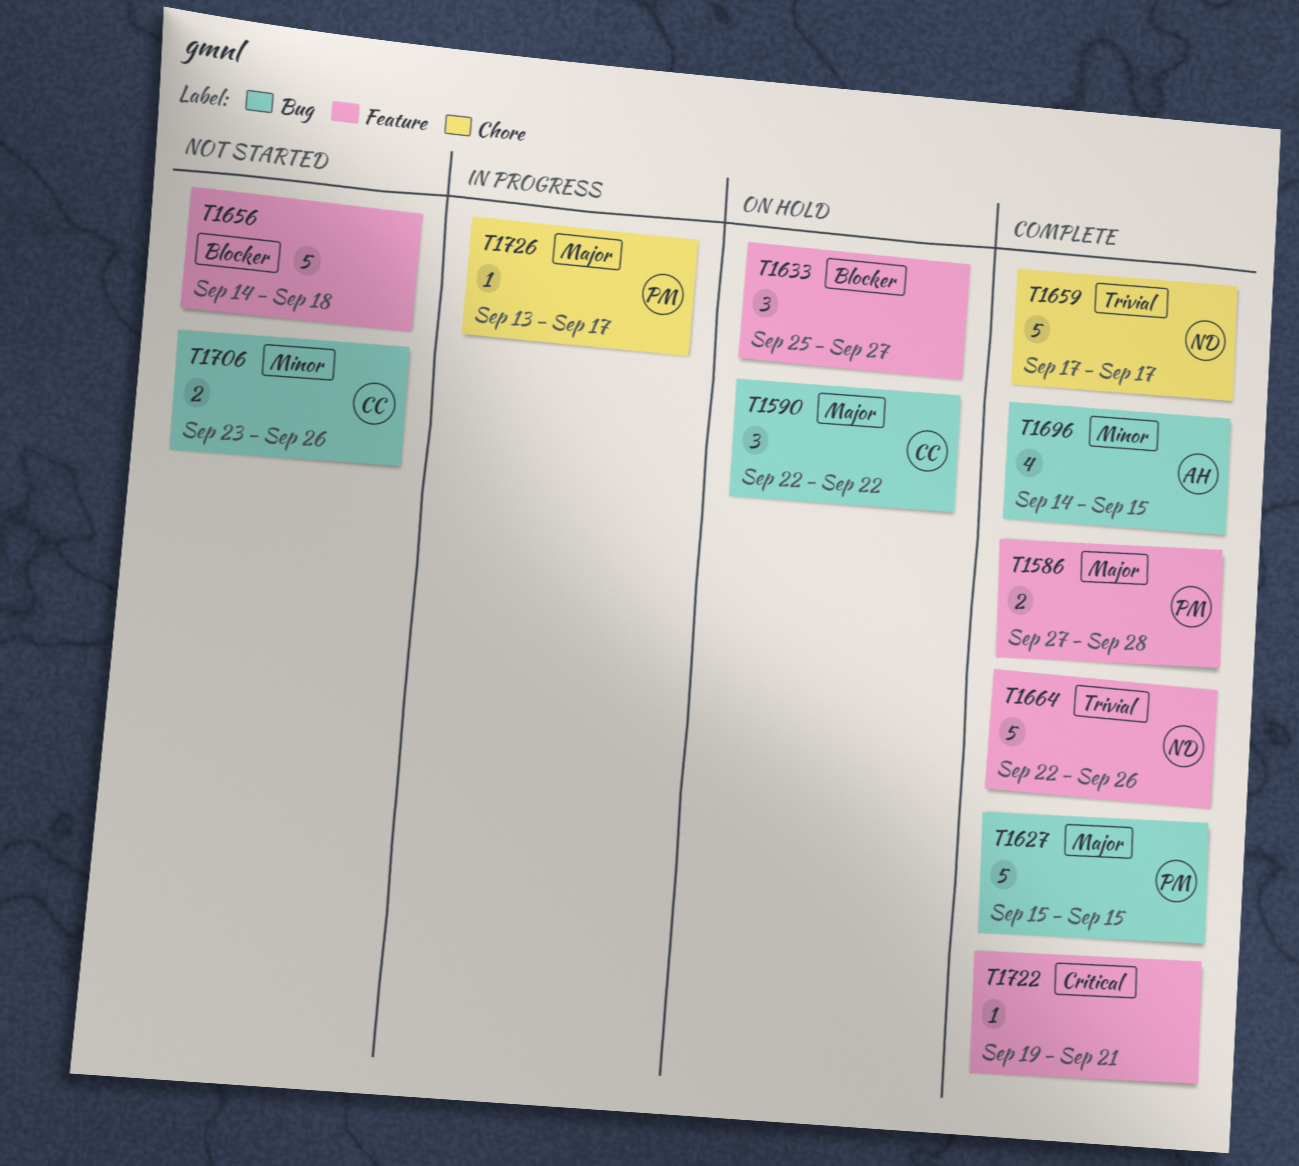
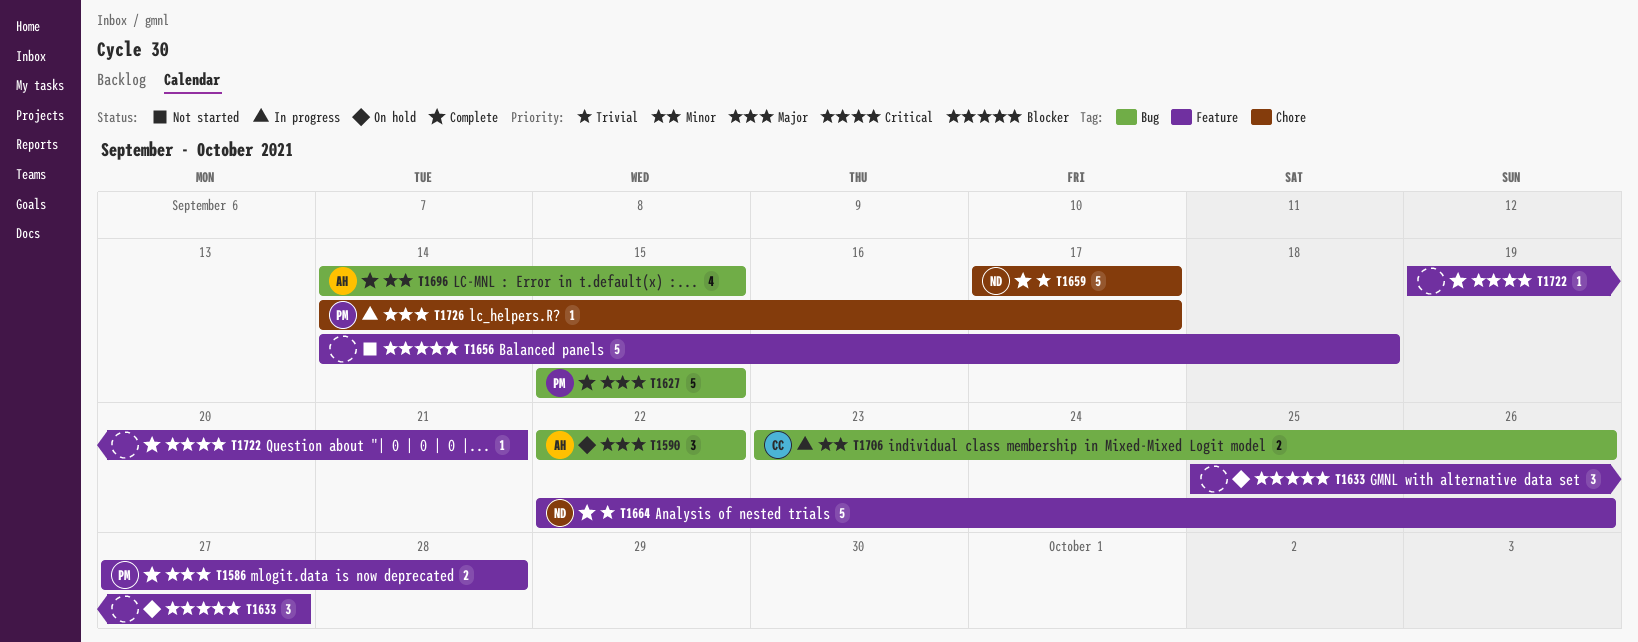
T1590, owner: CC -> AH
T1706, status: Not started -> In progress
T1726, start: Sep 13 -> Sep 14

